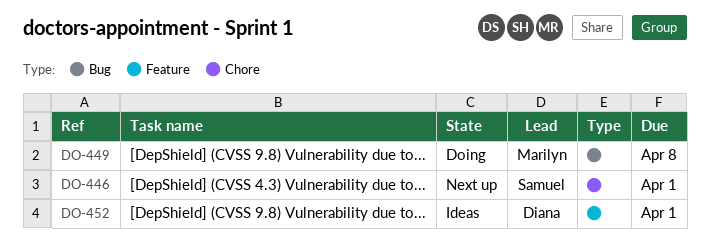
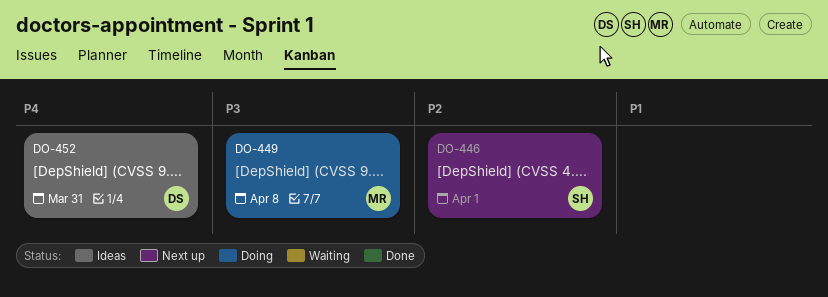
DO-452, due: Apr 1 -> Mar 31

